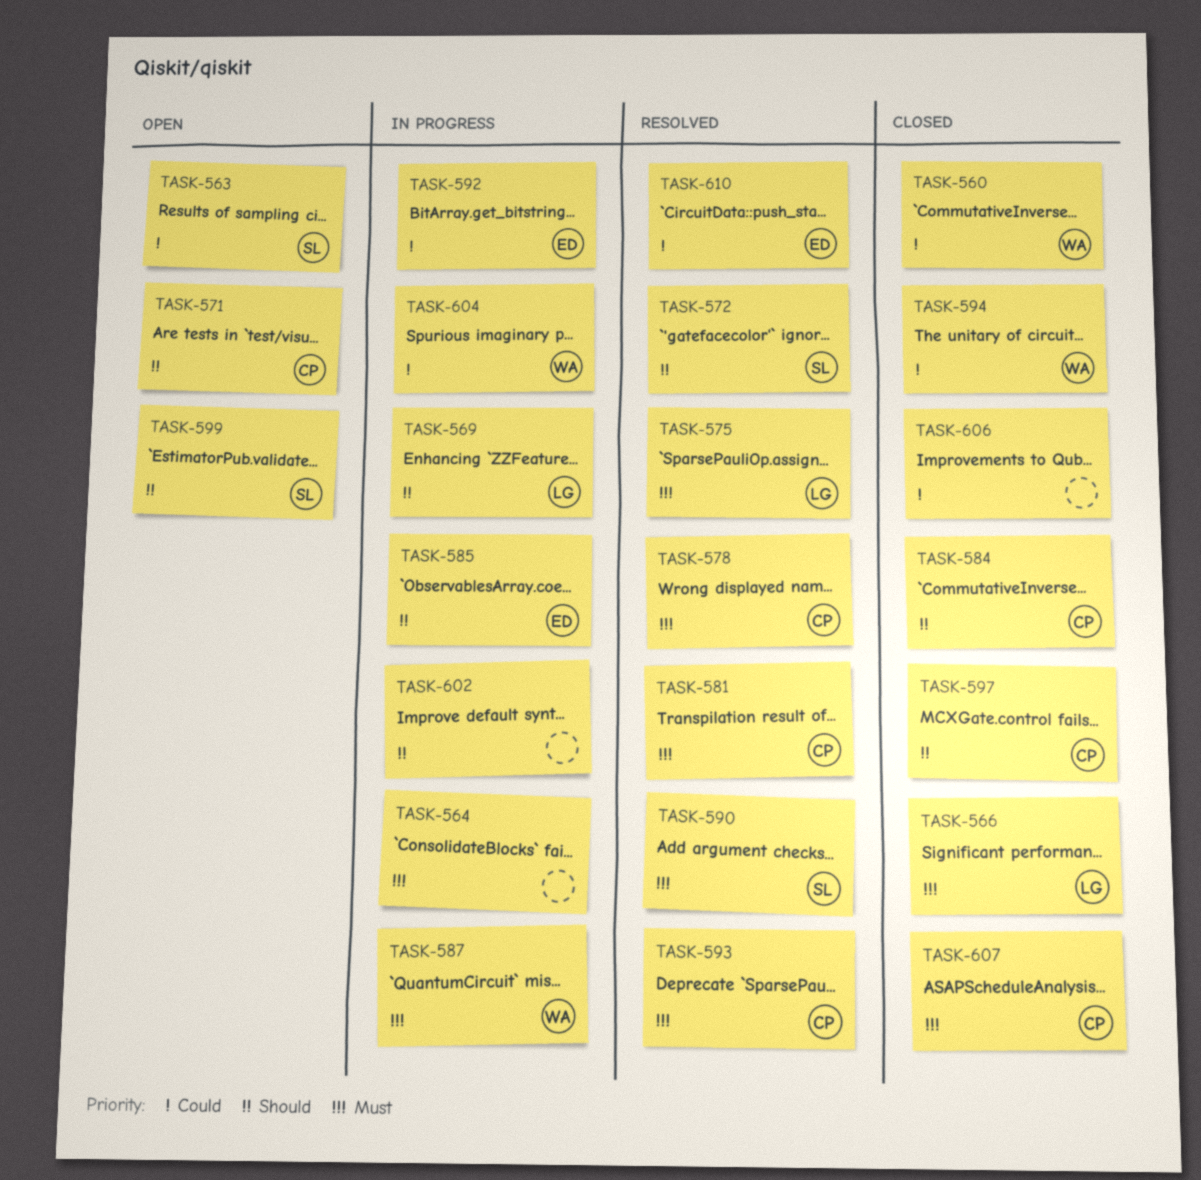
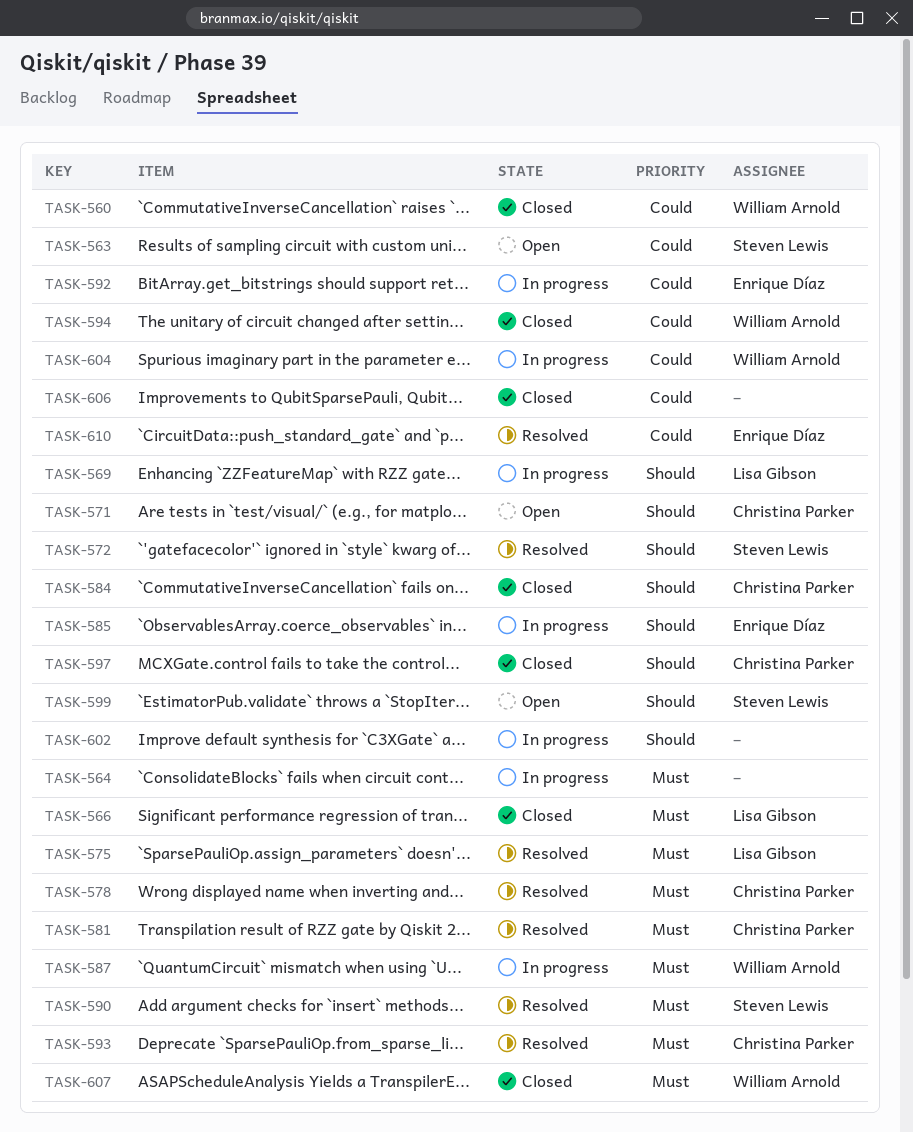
TASK-607, owner: Christina Parker -> William Arnold

